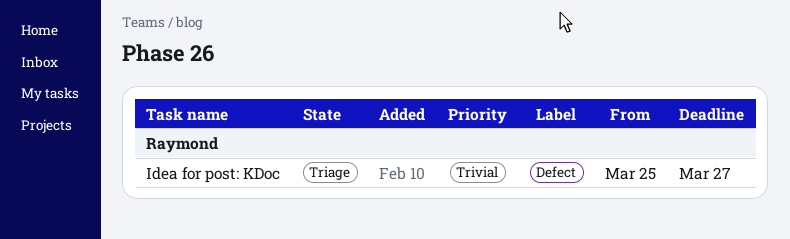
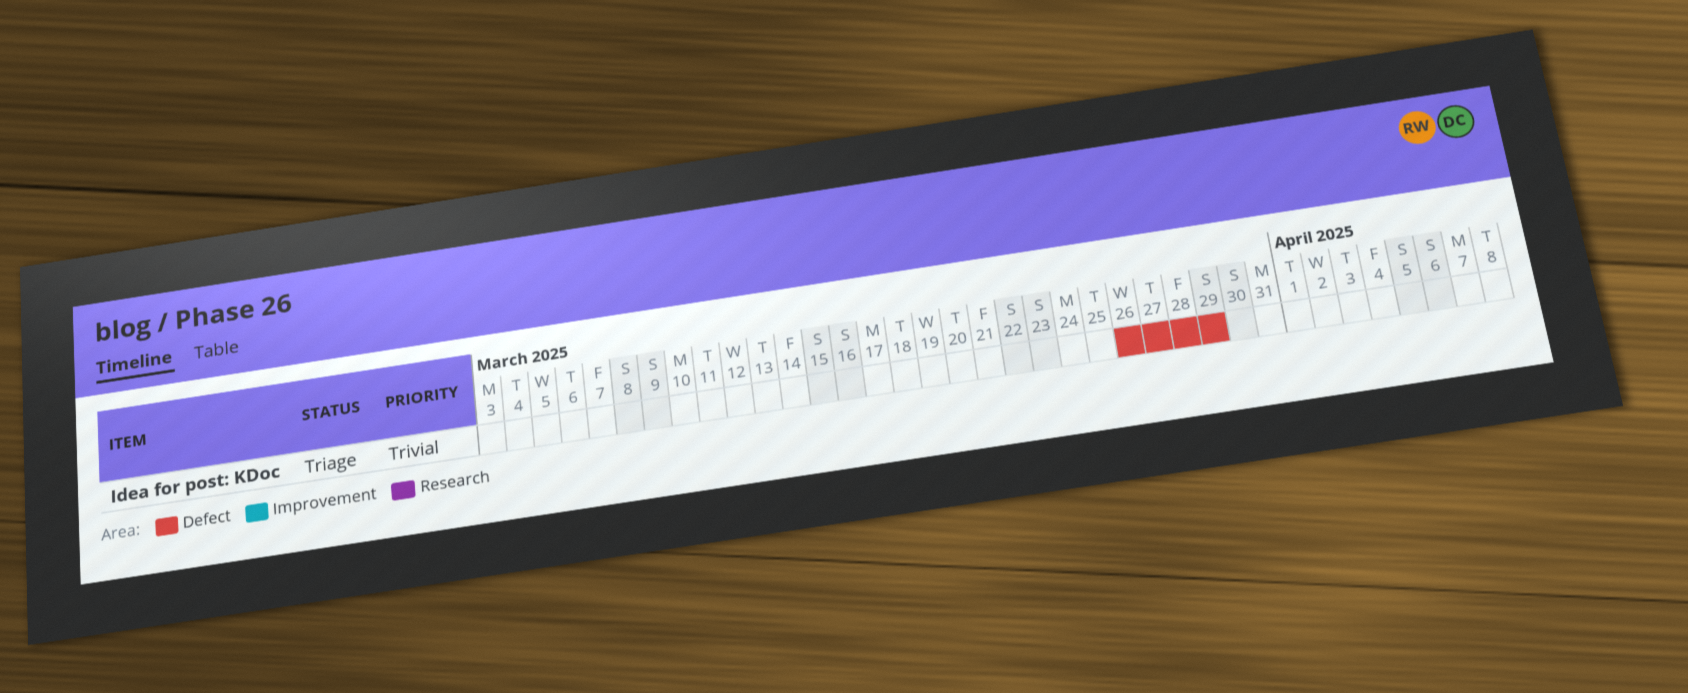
Idea for post: KDoc, start: Mar 25 -> Mar 26
Idea for post: KDoc, due: Mar 27 -> Mar 29

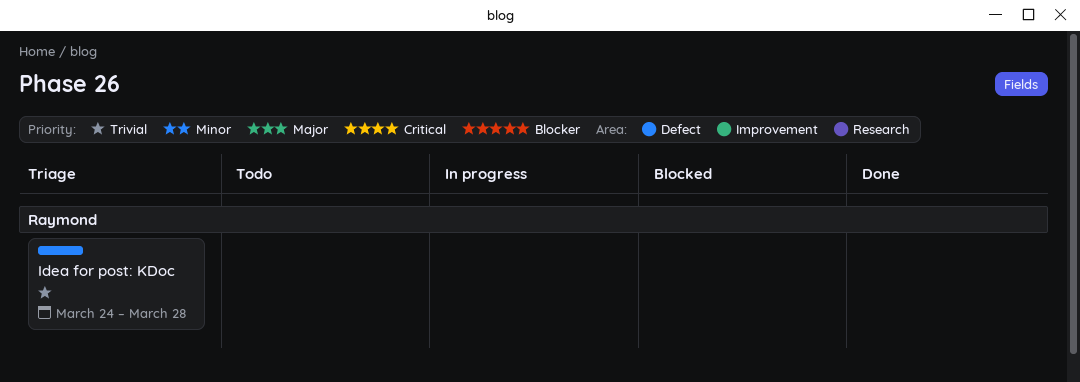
Idea for post: KDoc, start: Mar 26 -> Mar 24
Idea for post: KDoc, due: Mar 29 -> Mar 28

